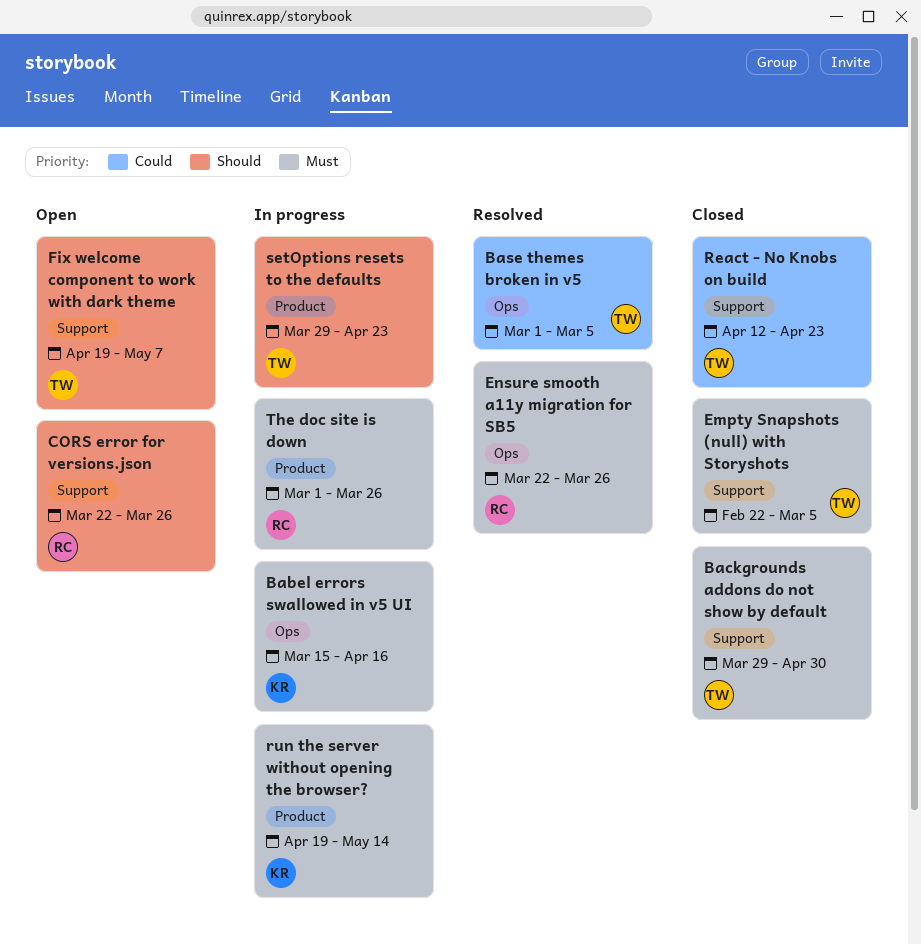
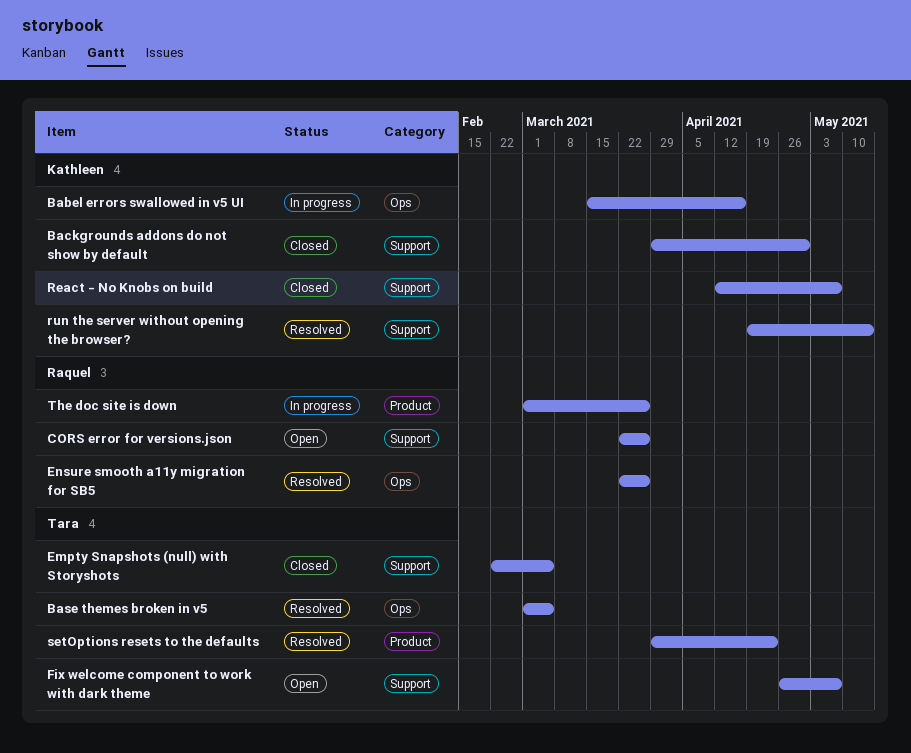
Backgrounds addons do not show by default, owner: Tara -> Kathleen
Fix welcome component to work with dark theme, start: Apr 19 -> Apr 26
React - No Knobs on build, owner: Tara -> Kathleen
React - No Knobs on build, due: Apr 23 -> May 7
run the server without opening the browser?, status: In progress -> Resolved
run the server without opening the browser?, label: Product -> Support
setOptions resets to the defaults, status: In progress -> Resolved

